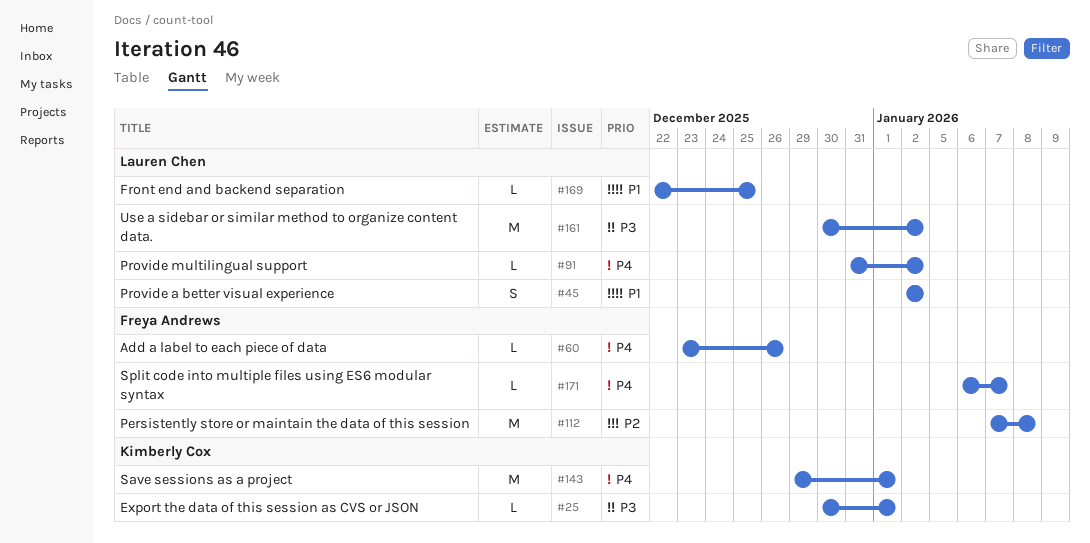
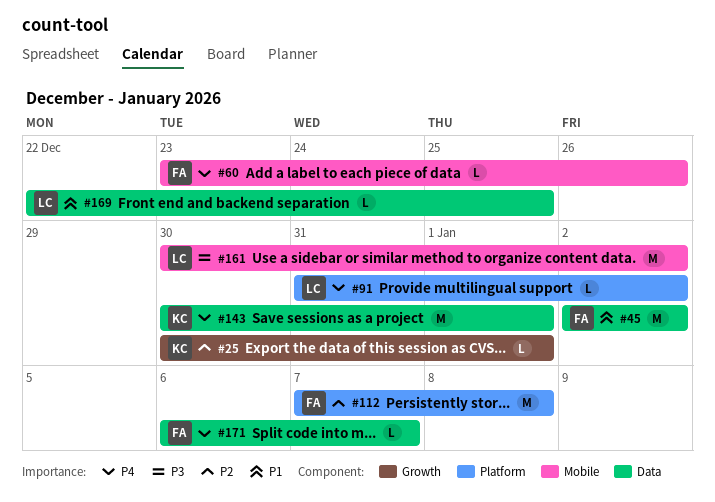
#25, priority: P3 -> P2
#45, owner: Lauren Chen -> Freya Andrews
#45, estimate: S -> M
#143, start: Dec 29 -> Dec 30

